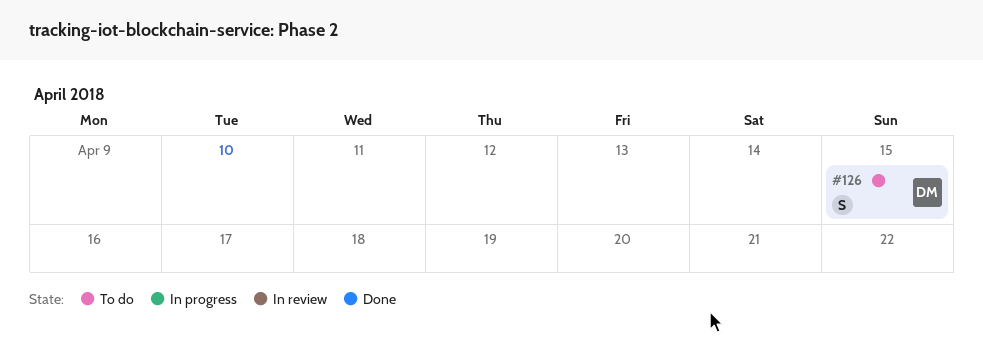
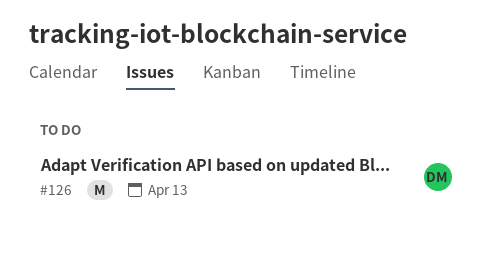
#126, estimate: S -> M
#126, due: Apr 15 -> Apr 13

